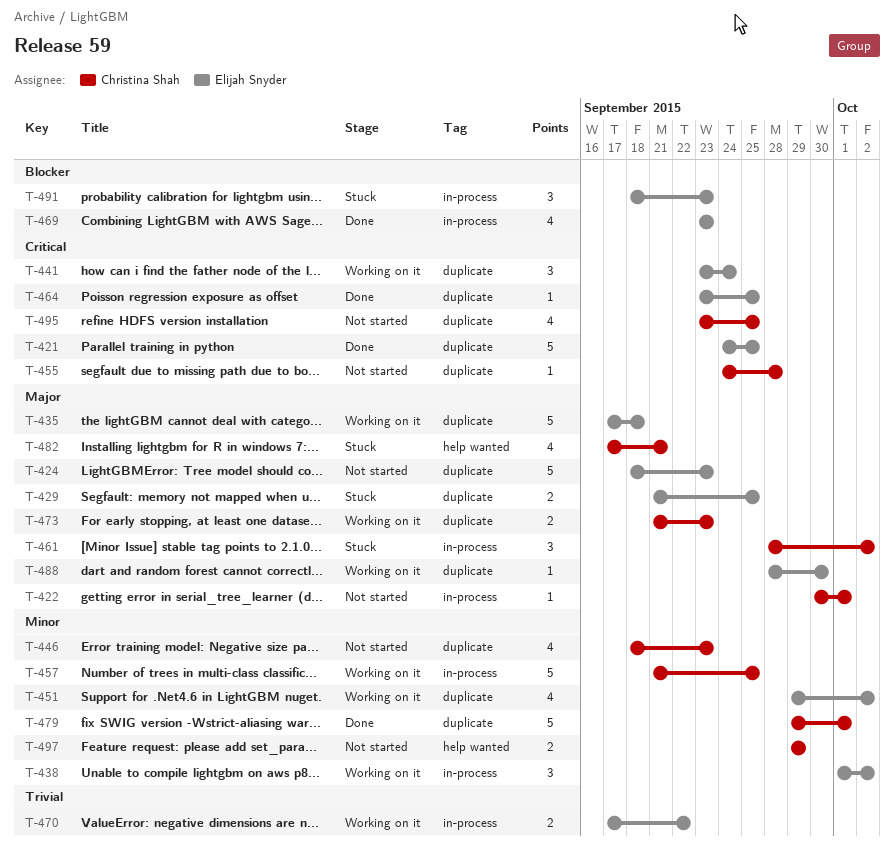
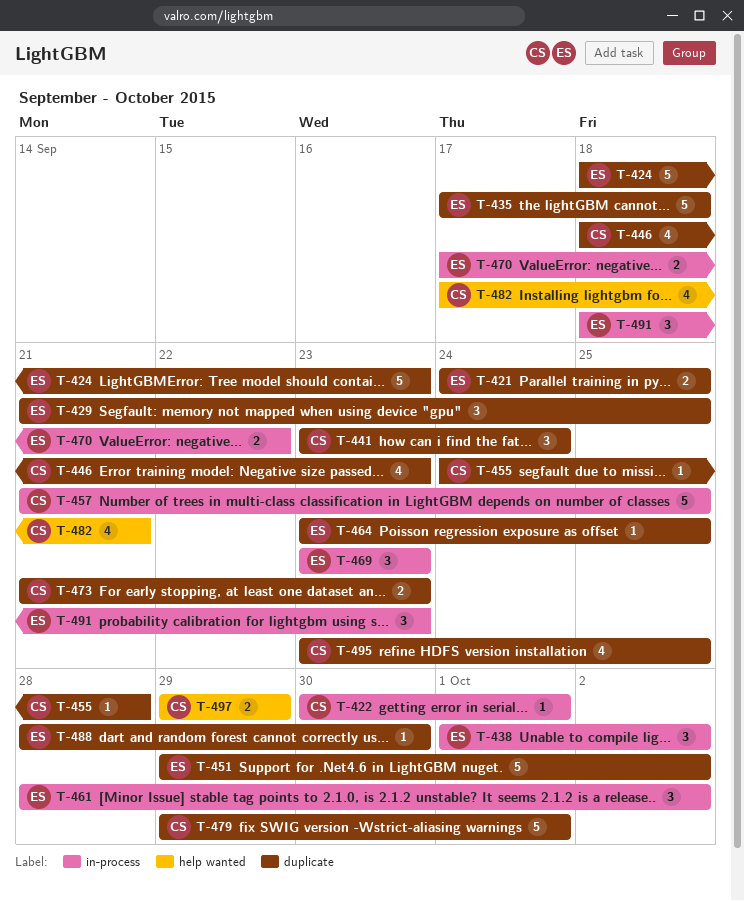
T-421, estimate: 5 -> 2
T-429, estimate: 2 -> 3
T-441, owner: Elijah Snyder -> Christina Shah
T-451, estimate: 4 -> 5
T-461, owner: Christina Shah -> Elijah Snyder
T-469, estimate: 4 -> 3

